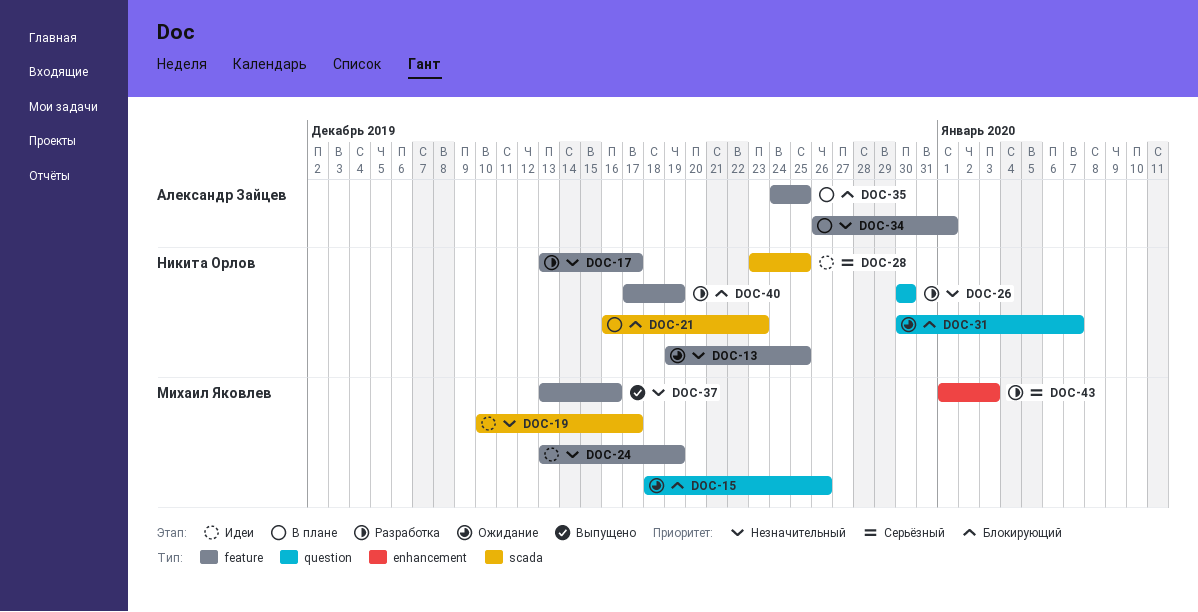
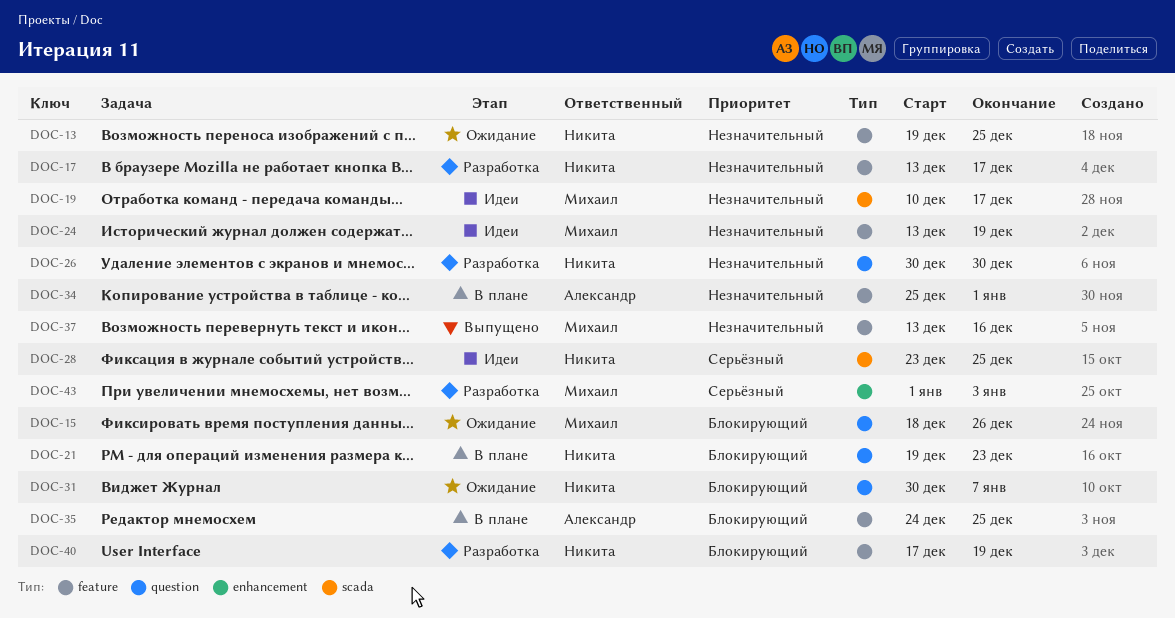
DOC-21, label: scada -> question
DOC-21, start: Dec 16 -> Dec 19
DOC-34, start: Dec 26 -> Dec 25

